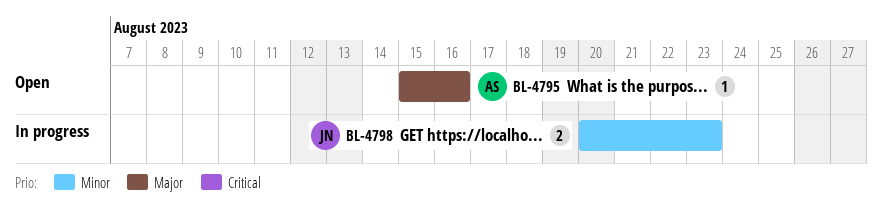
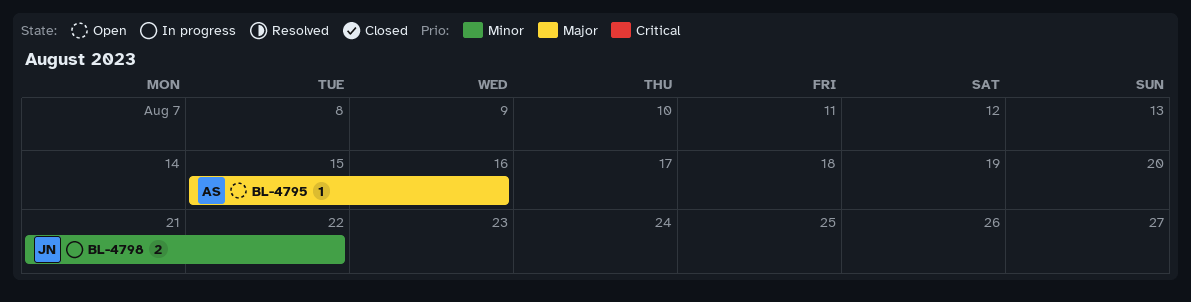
BL-4798, start: Aug 20 -> Aug 21
BL-4798, due: Aug 23 -> Aug 22

